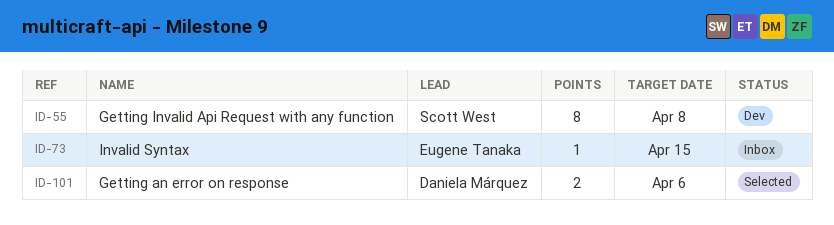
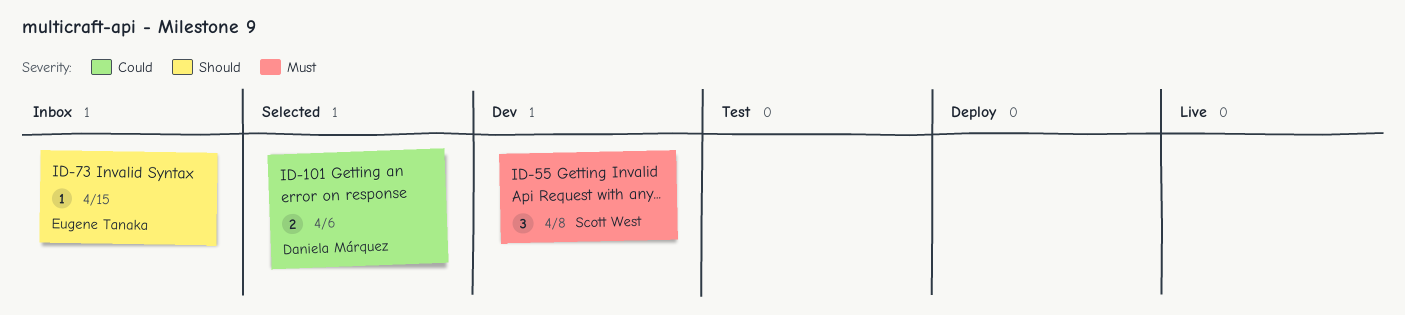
ID-55, estimate: 8 -> 3

